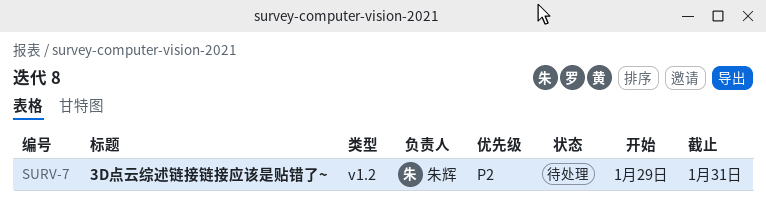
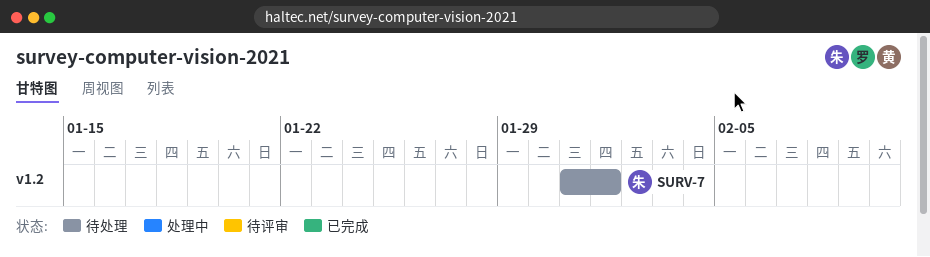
SURV-7, start: Jan 29 -> Jan 31
SURV-7, due: Jan 31 -> Feb 1

